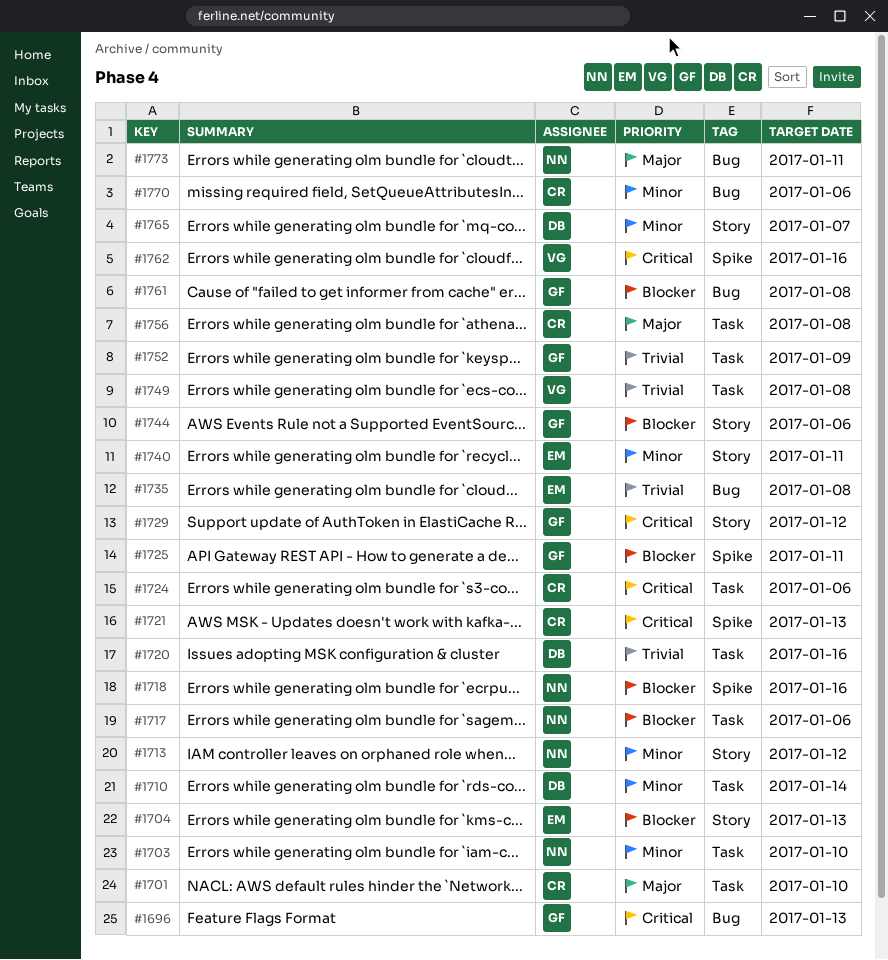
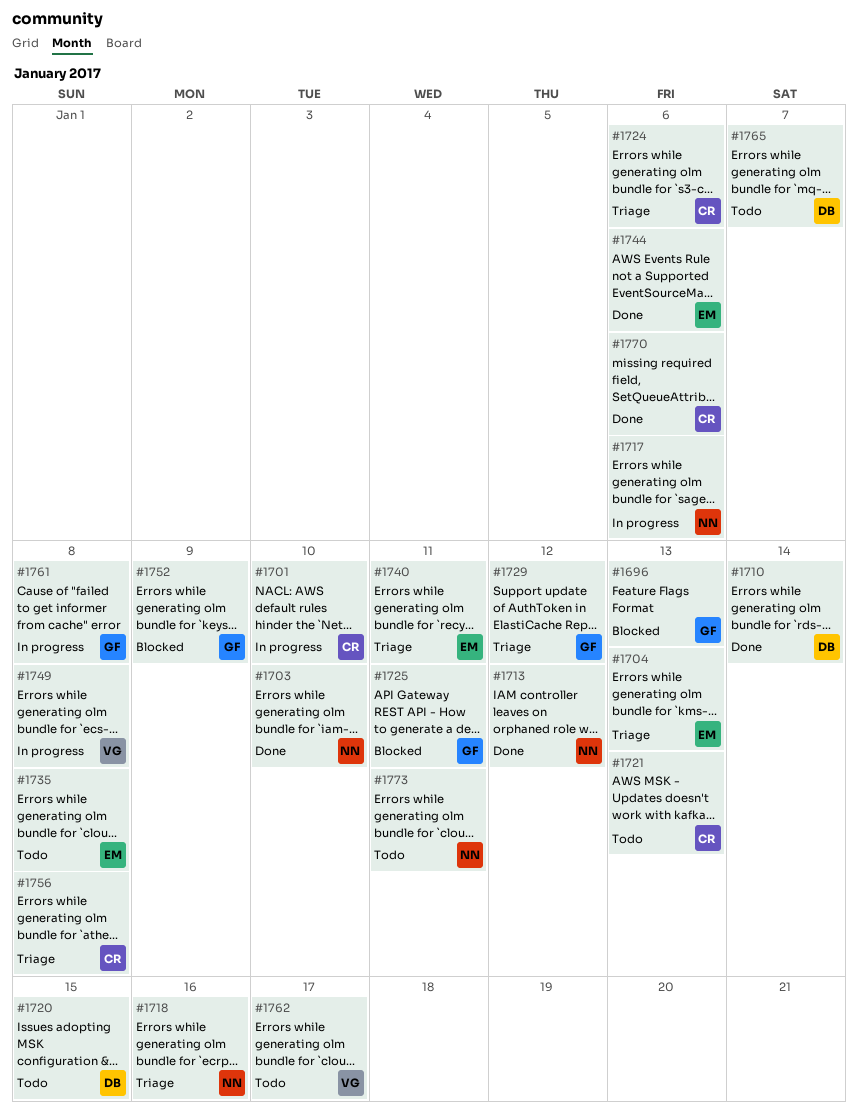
#1720, due: Jan 16 -> Jan 15
#1744, owner: GF -> EM
#1762, due: Jan 16 -> Jan 17

